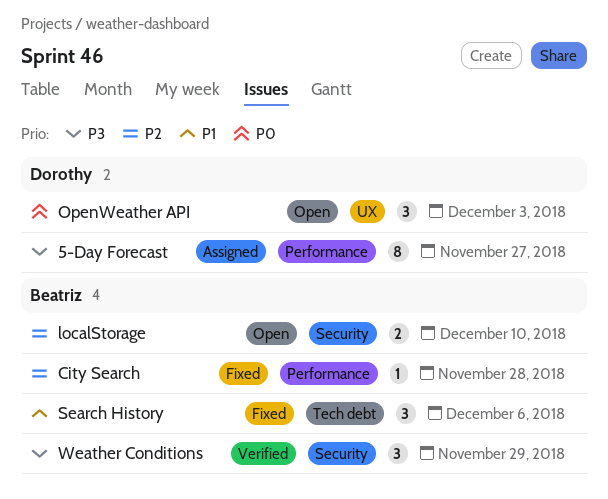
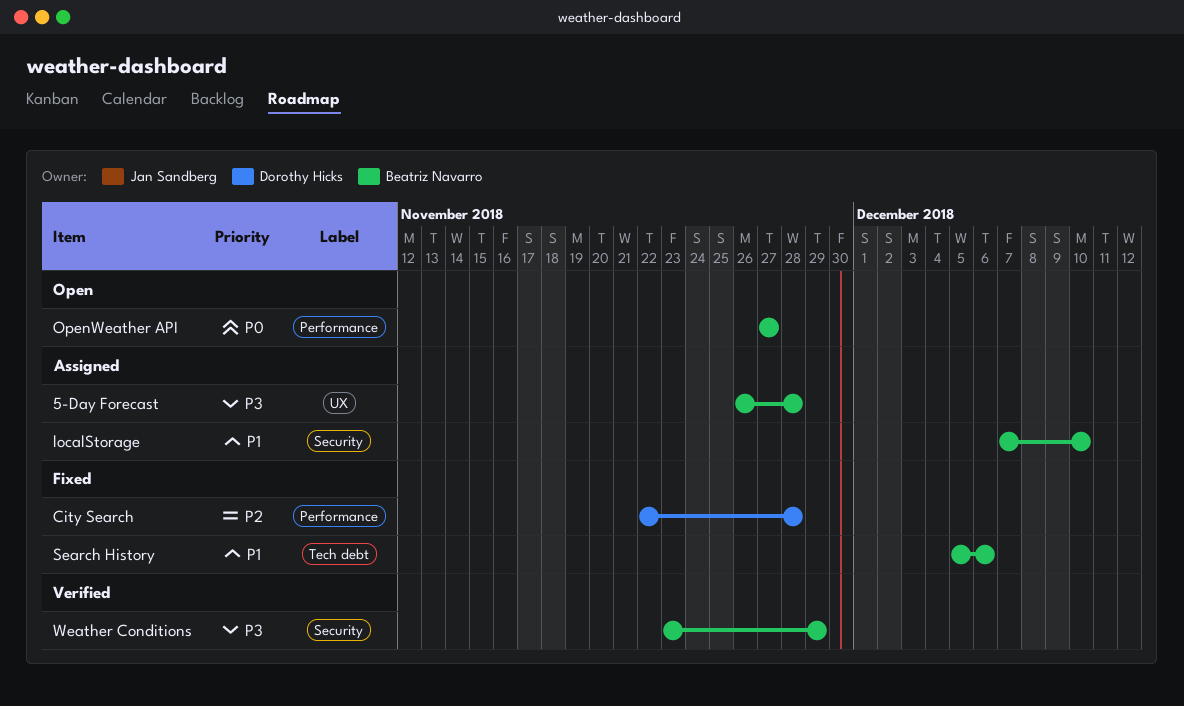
5-Day Forecast, owner: Dorothy Hicks -> Beatriz Navarro
5-Day Forecast, label: Performance -> UX
5-Day Forecast, due: Nov 27 -> Nov 28
City Search, owner: Beatriz Navarro -> Dorothy Hicks
localStorage, status: Open -> Assigned
localStorage, priority: P2 -> P1
OpenWeather API, owner: Dorothy Hicks -> Beatriz Navarro
OpenWeather API, label: UX -> Performance
OpenWeather API, due: Dec 3 -> Nov 27

